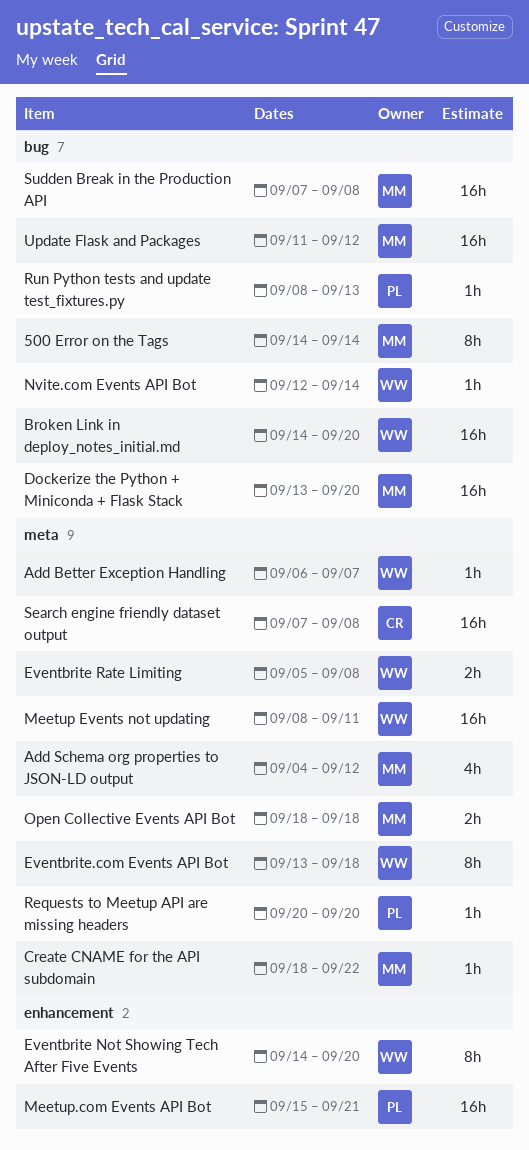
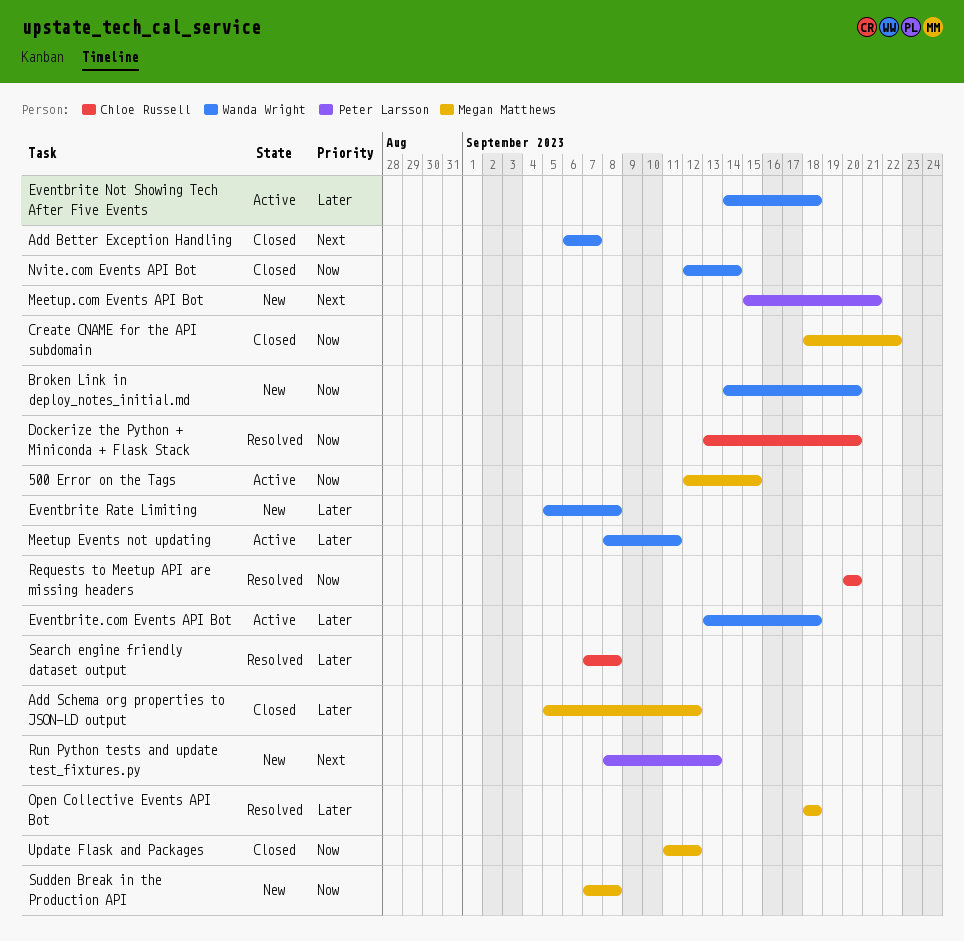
500 Error on the Tags, start: Sep 14 -> Sep 12
500 Error on the Tags, due: Sep 14 -> Sep 15
Add Schema org properties to JSON-LD output, start: Sep 4 -> Sep 5
Dockerize the Python + Miniconda + Flask Stack, owner: Megan Matthews -> Chloe Russell
Eventbrite Not Showing Tech After Five Events, due: Sep 20 -> Sep 18
Requests to Meetup API are missing headers, owner: Peter Larsson -> Chloe Russell

